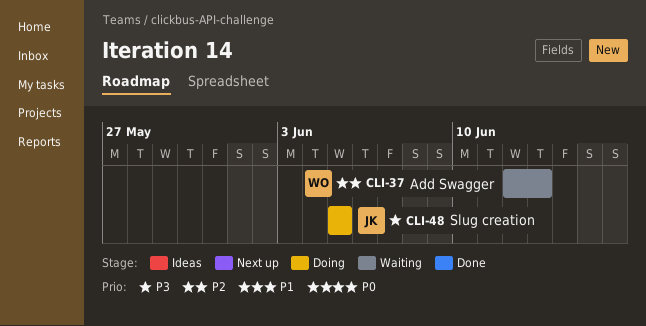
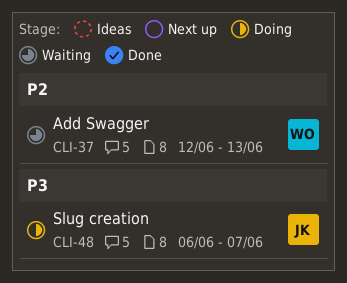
CLI-48, start: Jun 5 -> Jun 6
CLI-48, due: Jun 5 -> Jun 7

